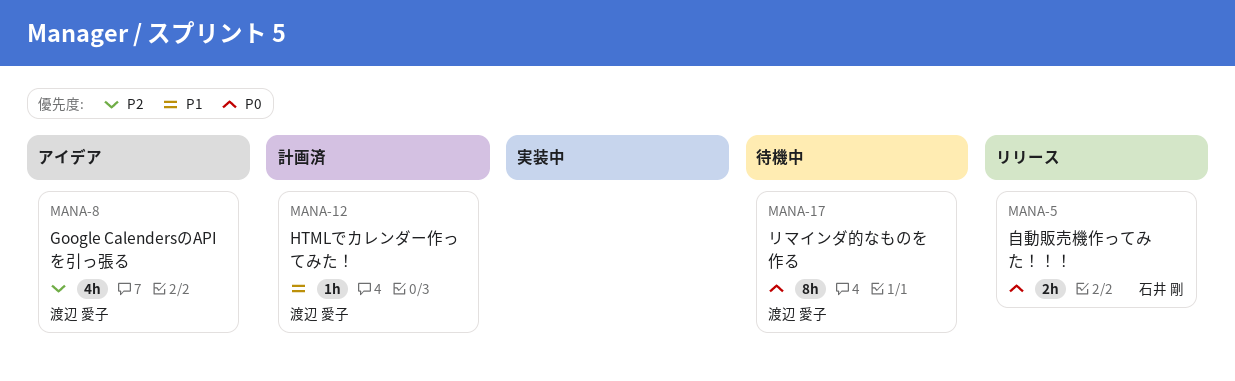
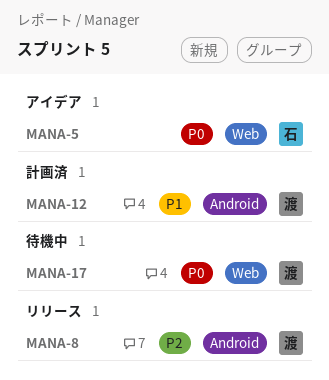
MANA-5, status: リリース -> アイデア
MANA-8, status: アイデア -> リリース

